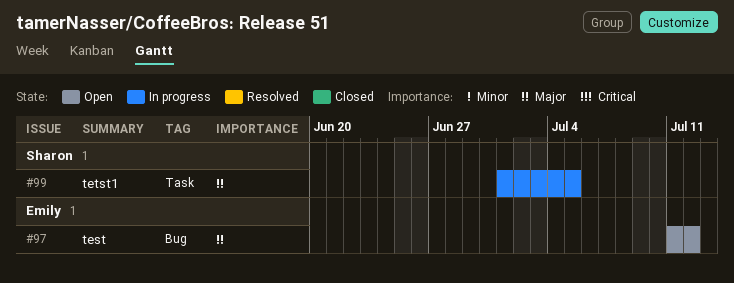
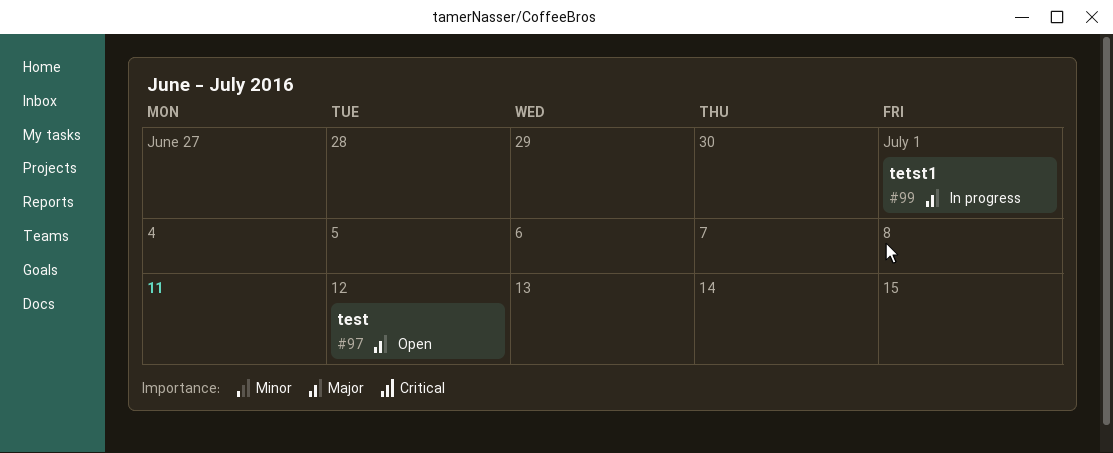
#99, due: Jul 5 -> Jul 1

